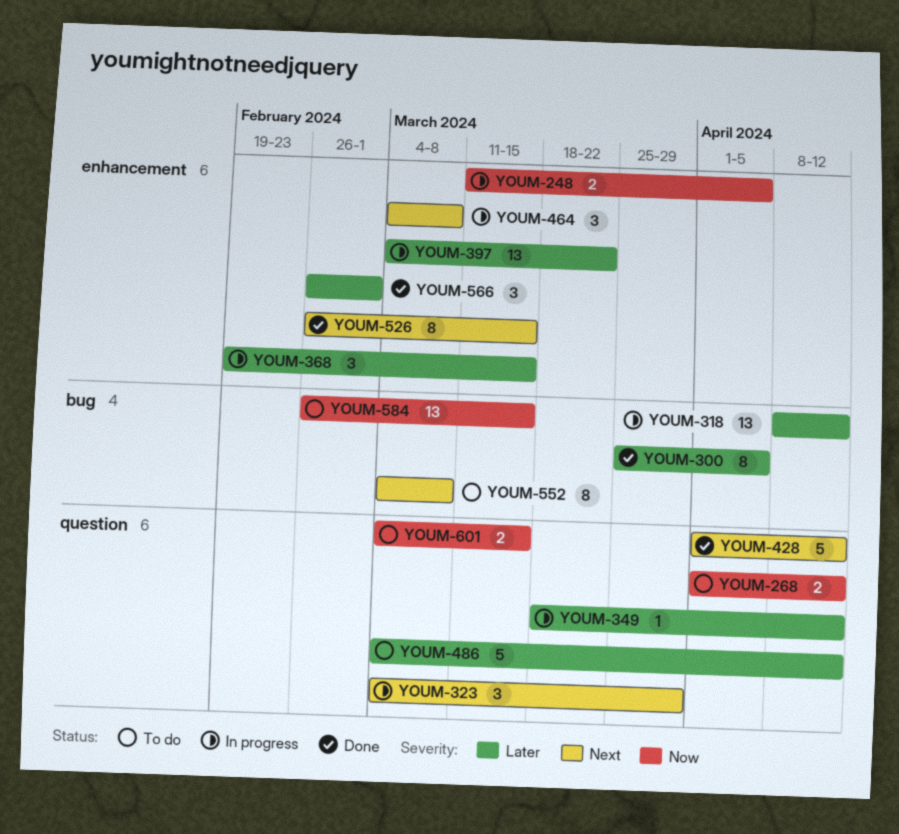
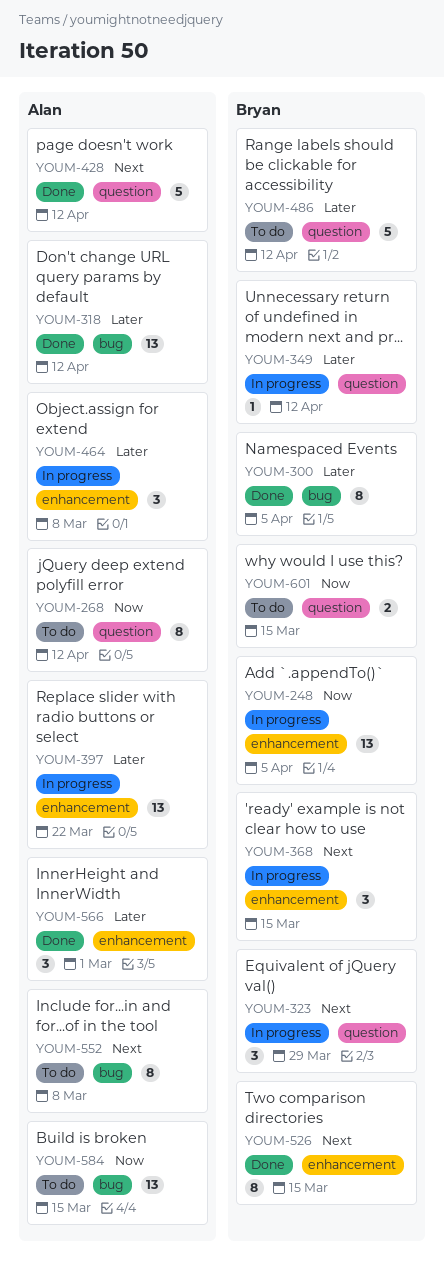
YOUM-248, estimate: 2 -> 13
YOUM-268, estimate: 2 -> 8
YOUM-318, status: In progress -> Done
YOUM-368, priority: Later -> Next
YOUM-464, priority: Next -> Later

